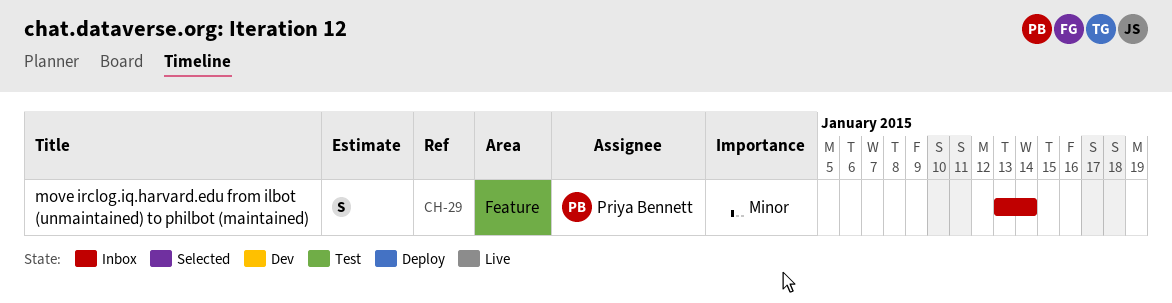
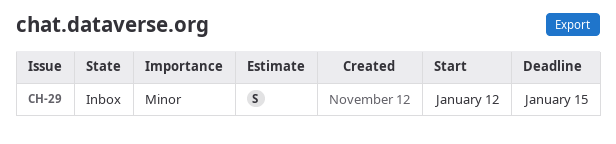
CH-29, start: Jan 13 -> Jan 12
CH-29, due: Jan 14 -> Jan 15

